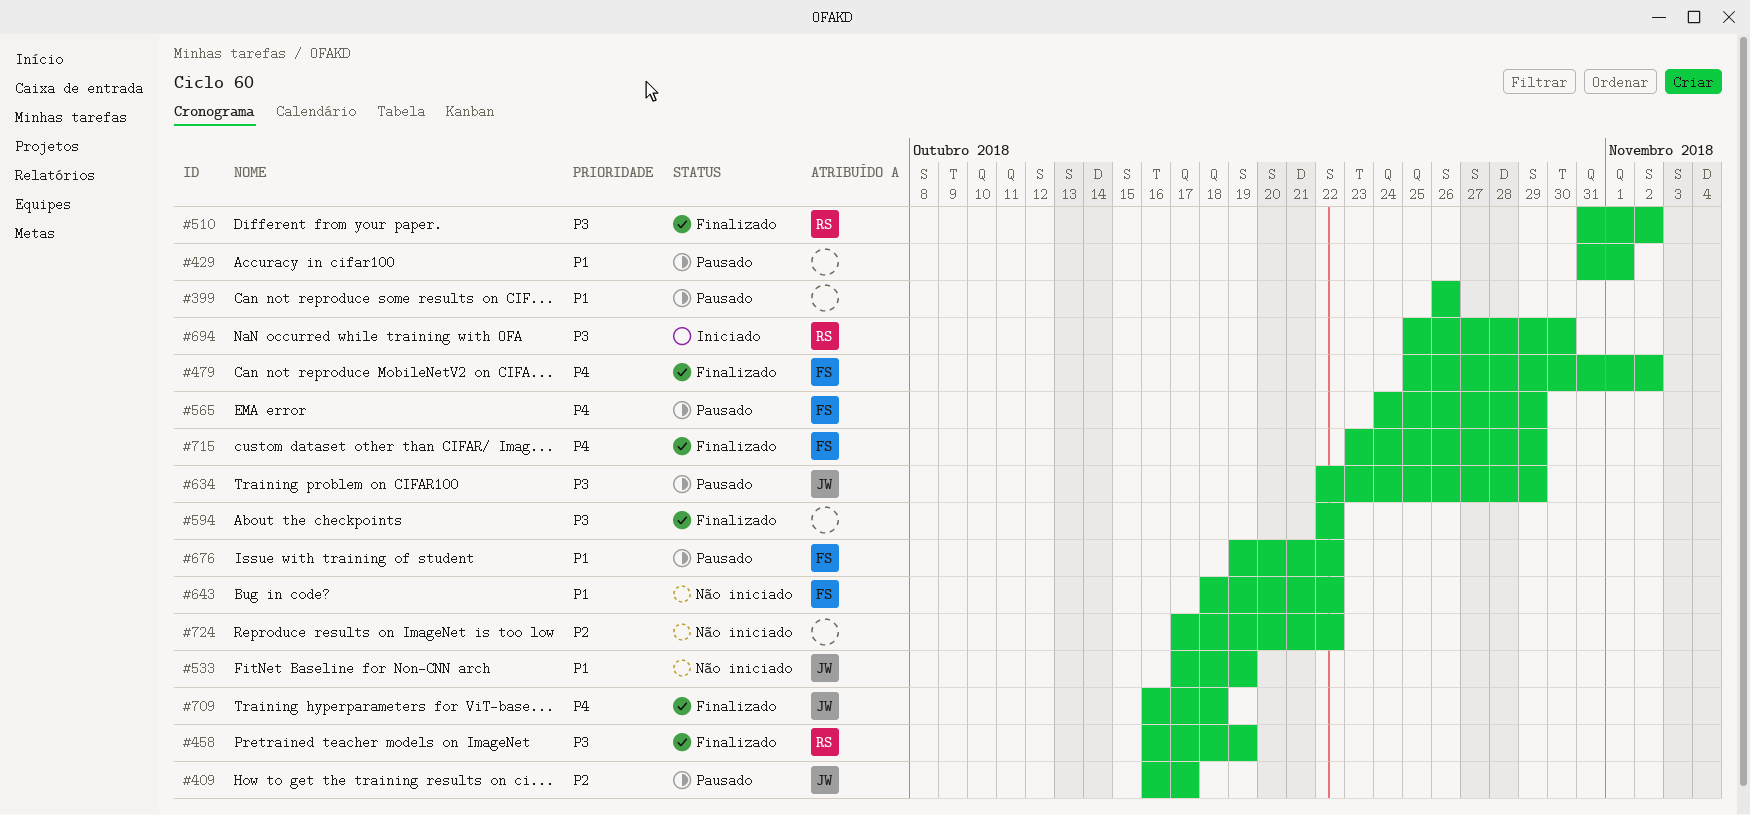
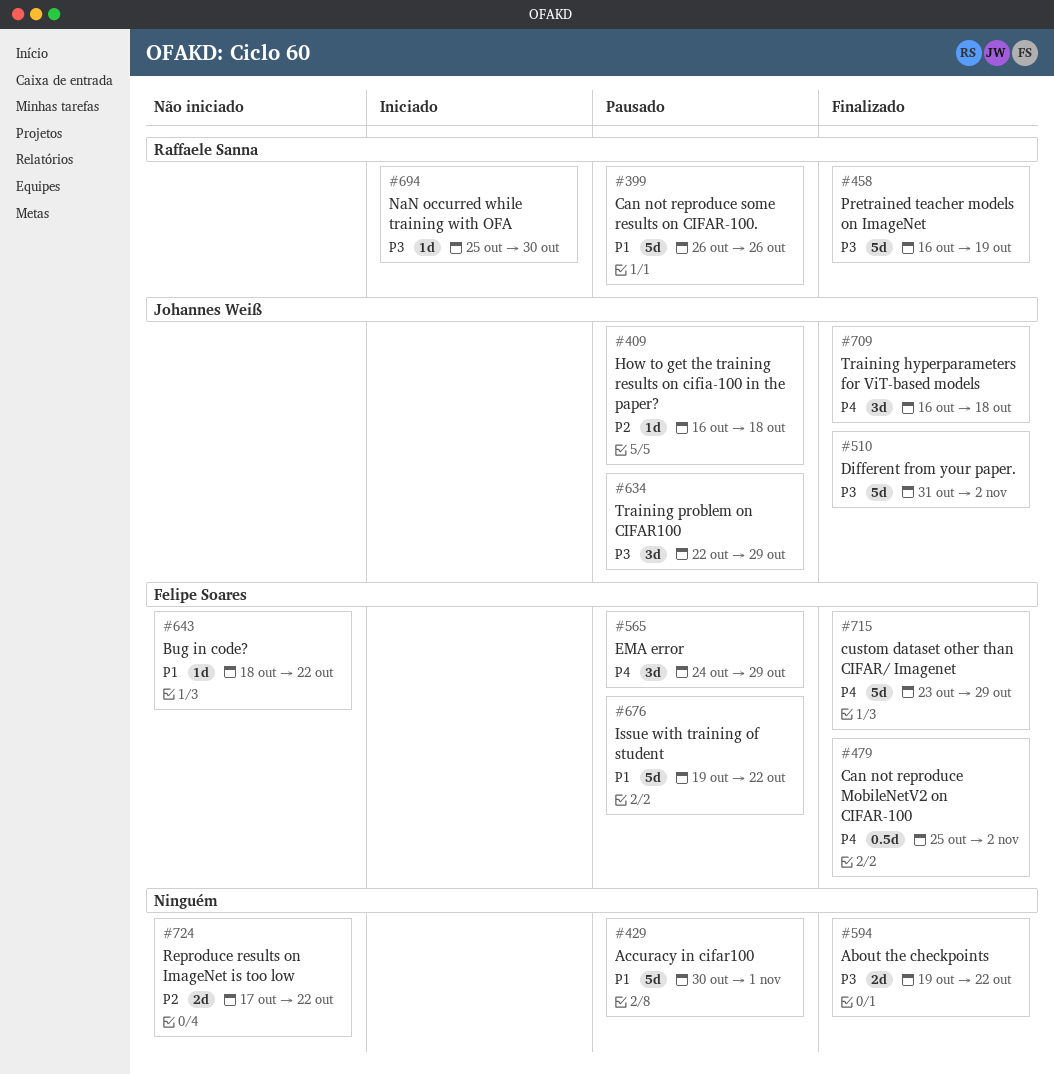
#399, owner: none -> Raffaele Sanna
#409, due: Oct 17 -> Oct 18
#429, start: Oct 31 -> Oct 30
#510, owner: Raffaele Sanna -> Johannes Weiß
#533: present -> none
#594, start: Oct 22 -> Oct 19

